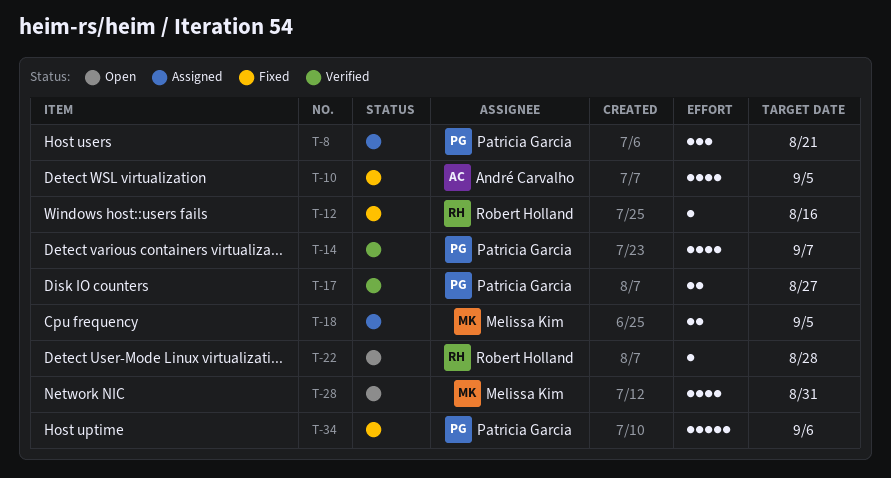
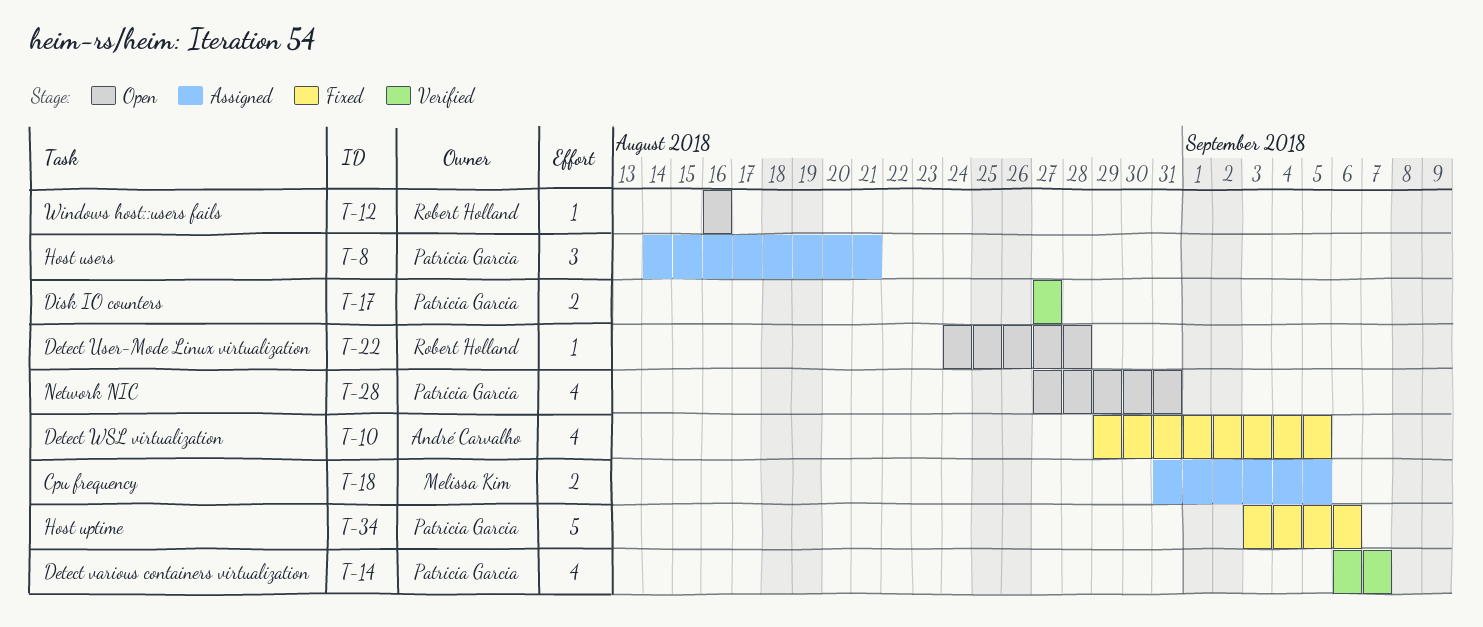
T-12, status: Fixed -> Open
T-28, owner: Melissa Kim -> Patricia Garcia

